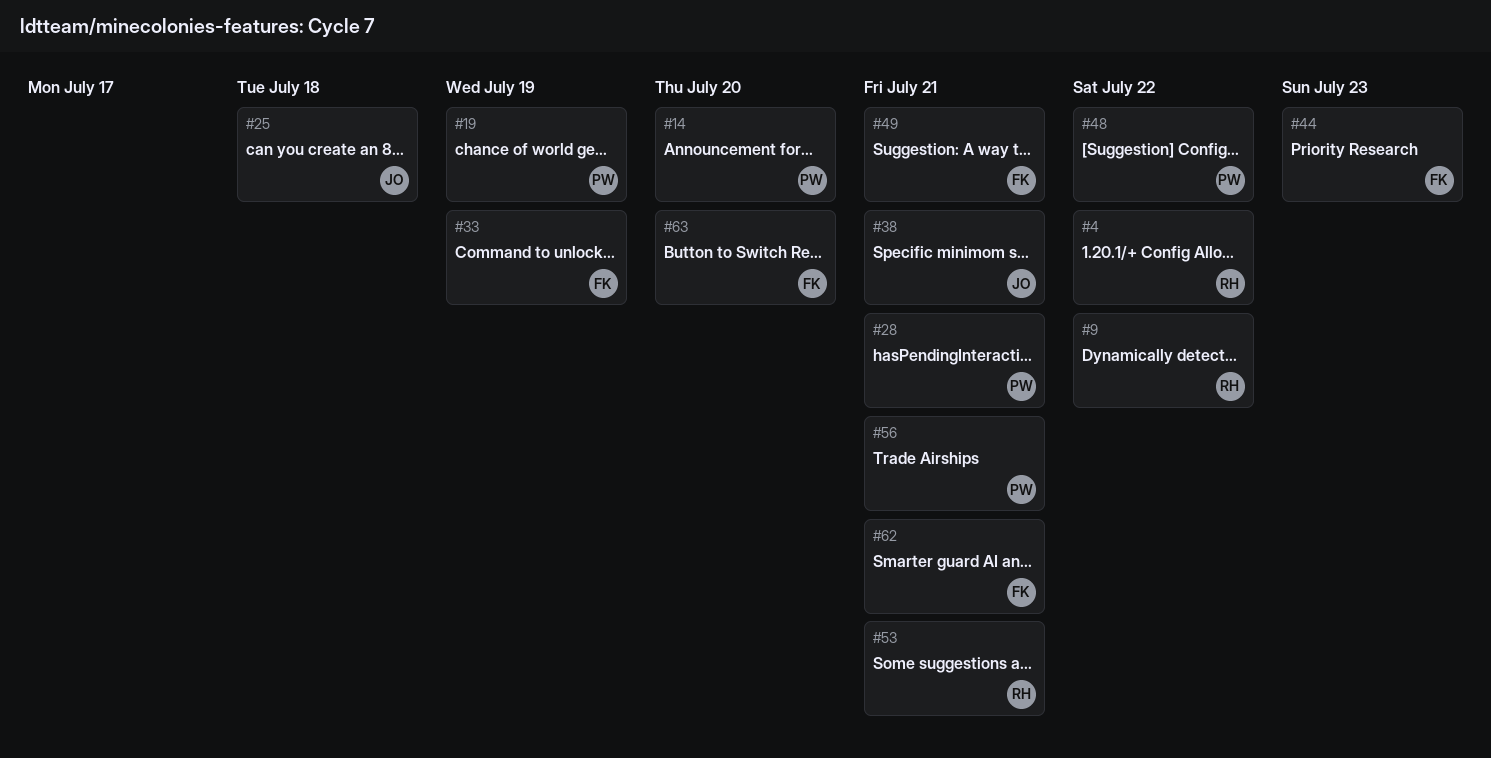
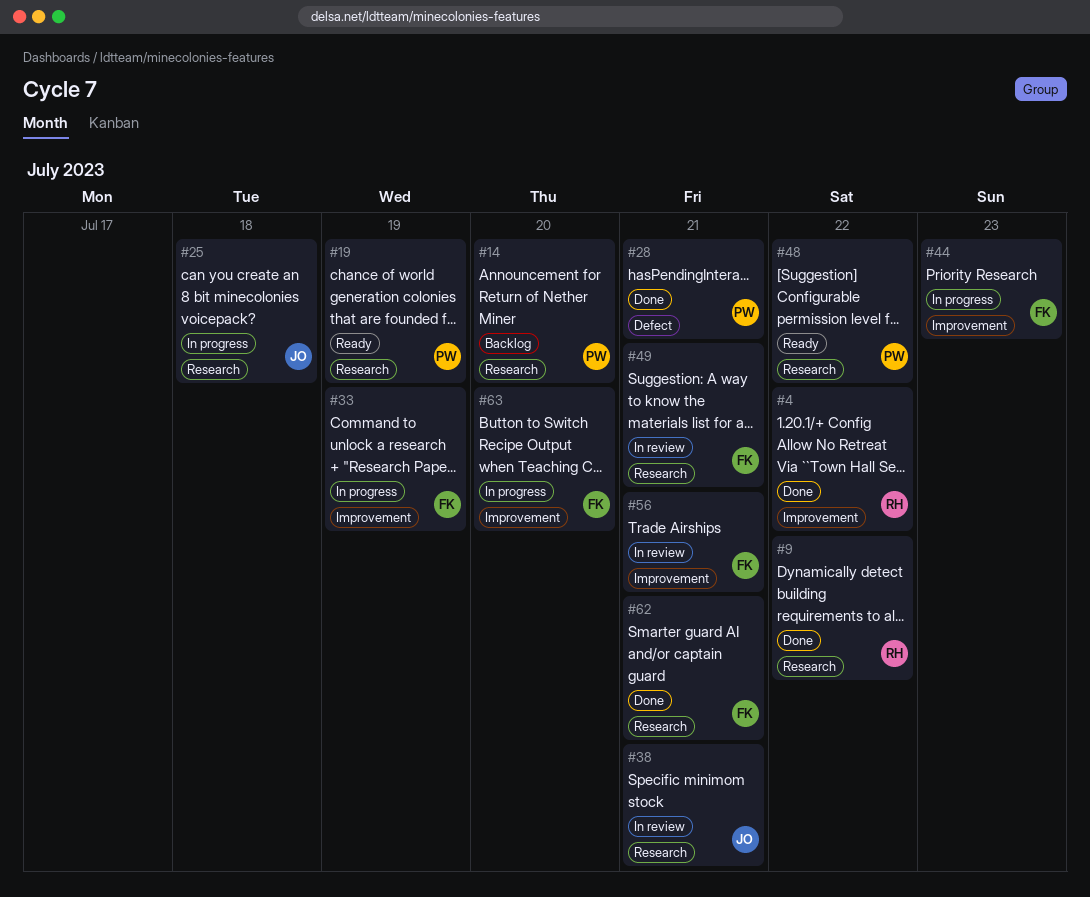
#53: present -> none
#56, owner: PW -> FK

